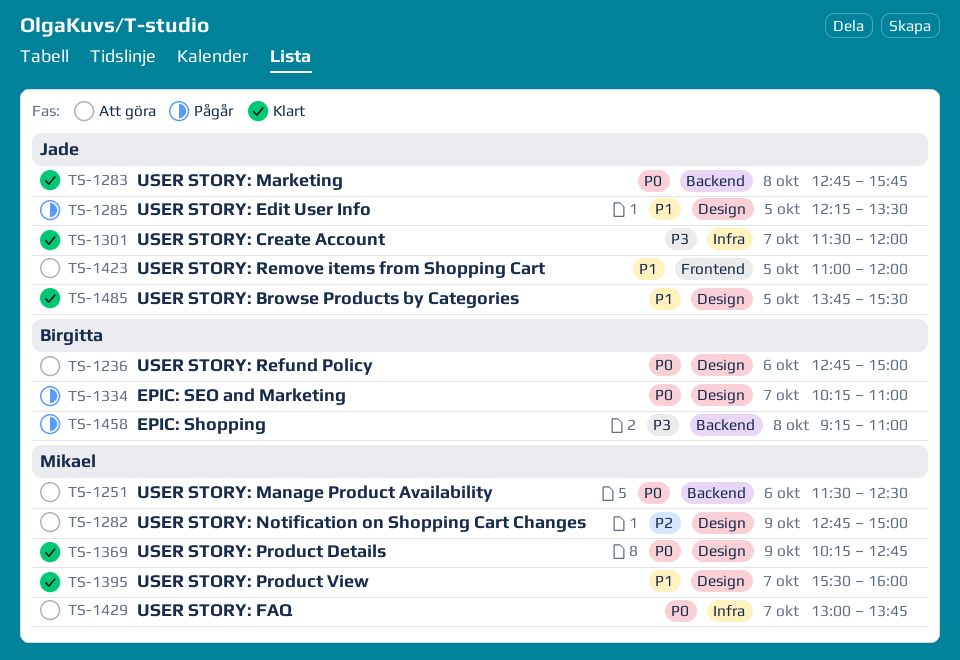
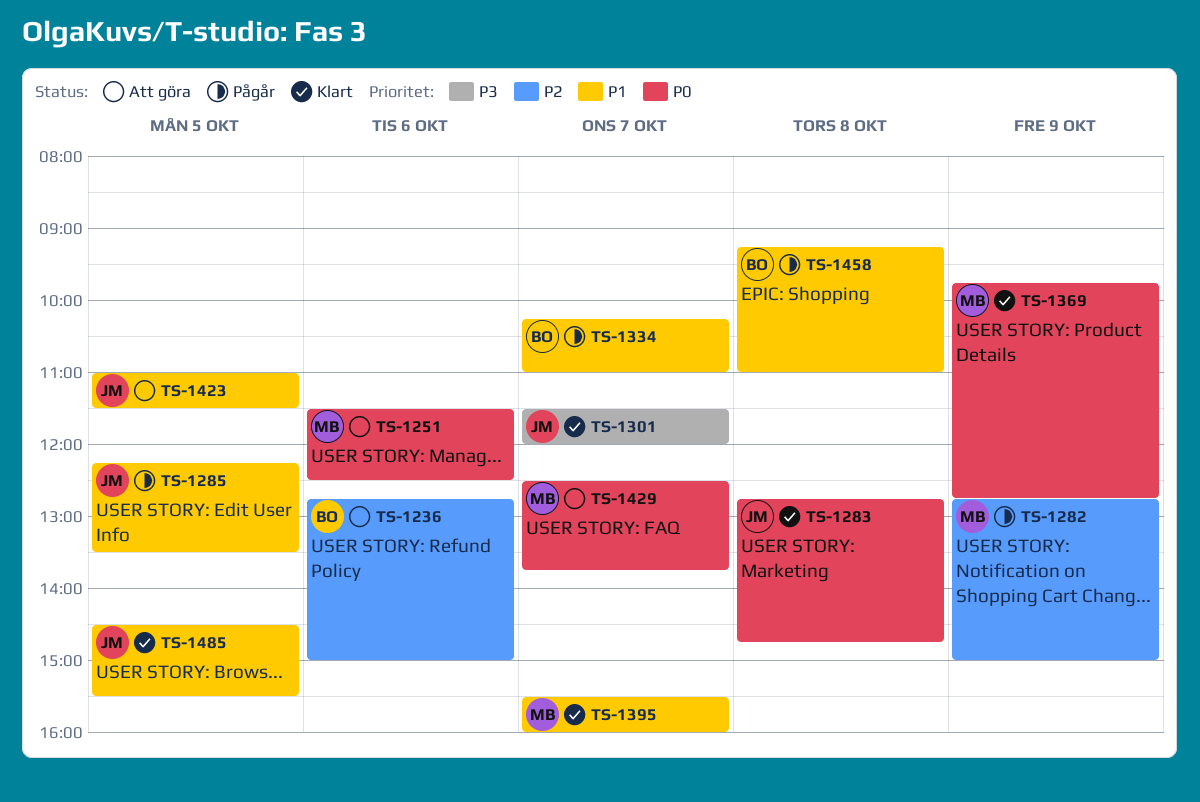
TS-1236, priority: P0 -> P2
TS-1282, status: Att göra -> Pågår
TS-1283, ends: 15:45 -> 14:45
TS-1334, priority: P0 -> P1
TS-1369, begins: 10:15 -> 09:45
TS-1423, ends: 12:00 -> 11:30
TS-1429, begins: 13:00 -> 12:30
TS-1458, priority: P3 -> P1
TS-1485, begins: 13:45 -> 14:30

